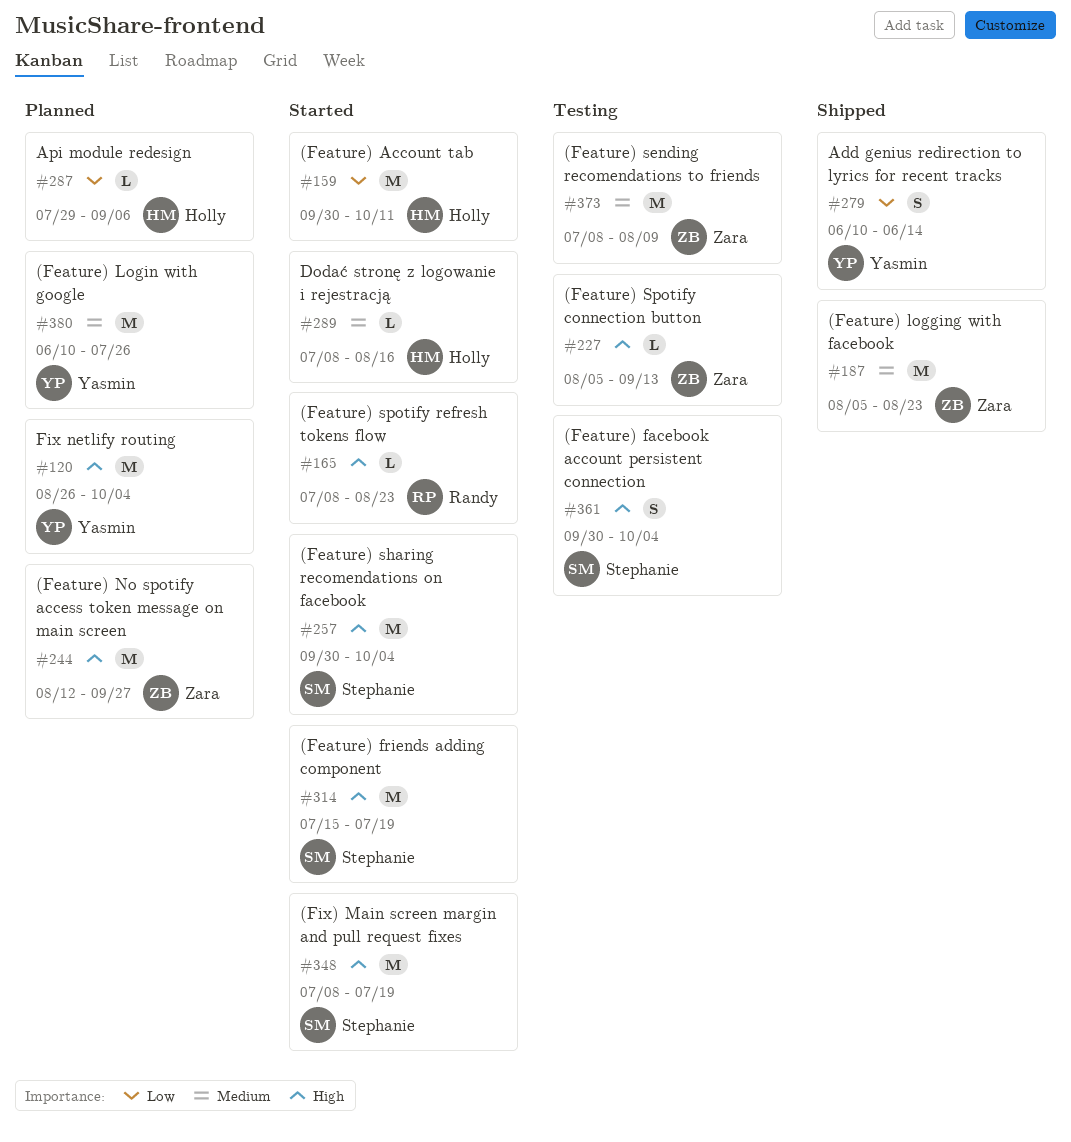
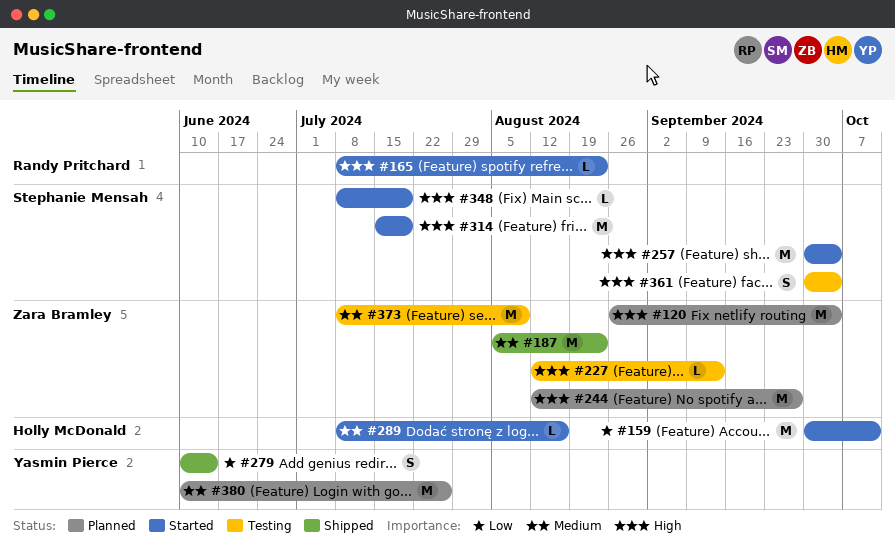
#120, owner: Yasmin Pierce -> Zara Bramley
#227, start: Aug 5 -> Aug 12
#287: present -> none
#348, estimate: M -> L

